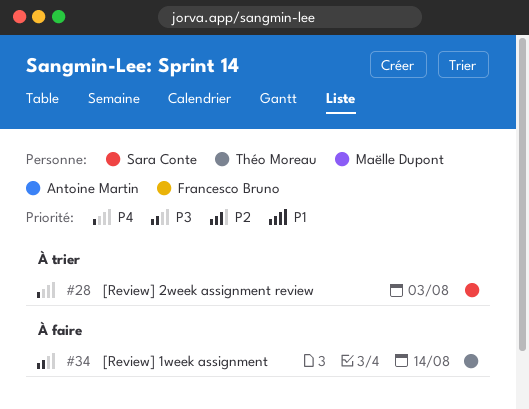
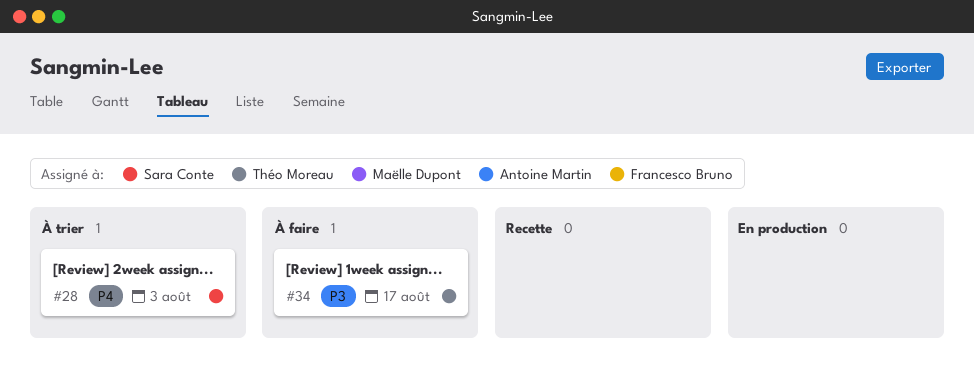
#34, due: Aug 14 -> Aug 17

